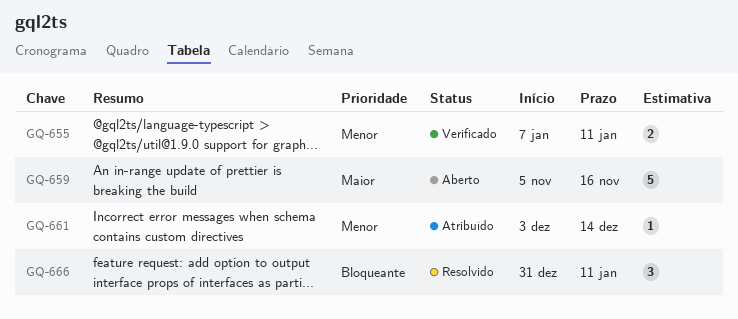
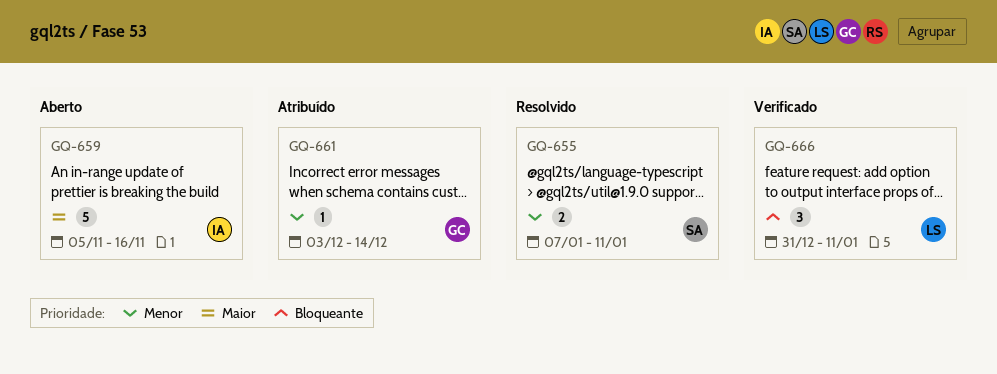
GQ-655, status: Verificado -> Resolvido
GQ-666, status: Resolvido -> Verificado

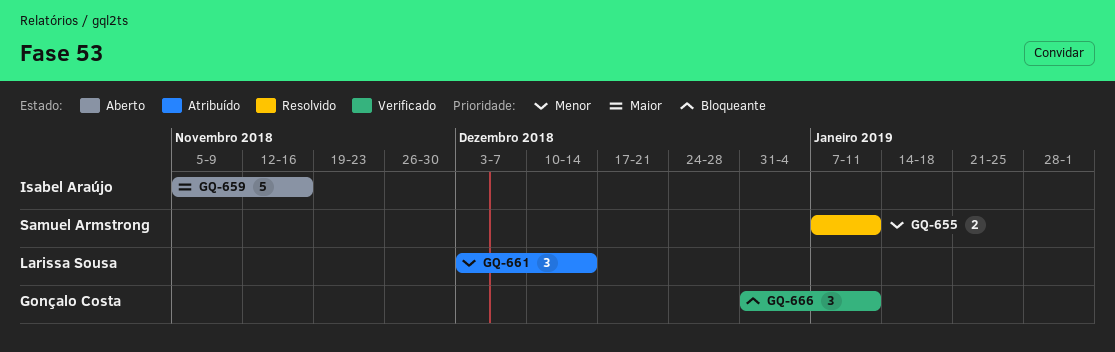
GQ-661, owner: Gonçalo Costa -> Larissa Sousa
GQ-661, estimate: 1 -> 3
GQ-666, owner: Larissa Sousa -> Gonçalo Costa

